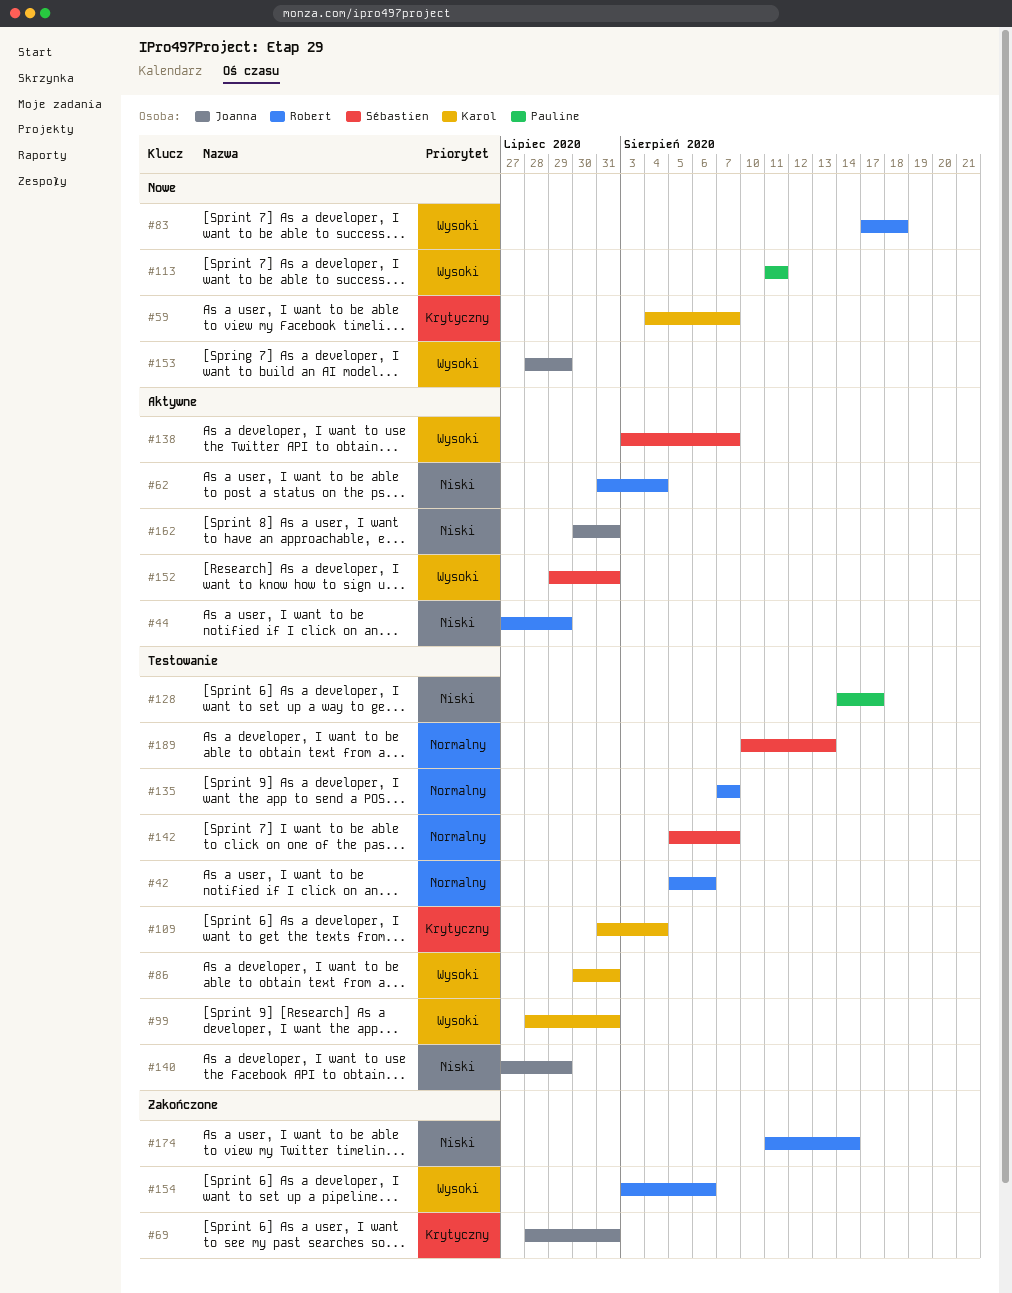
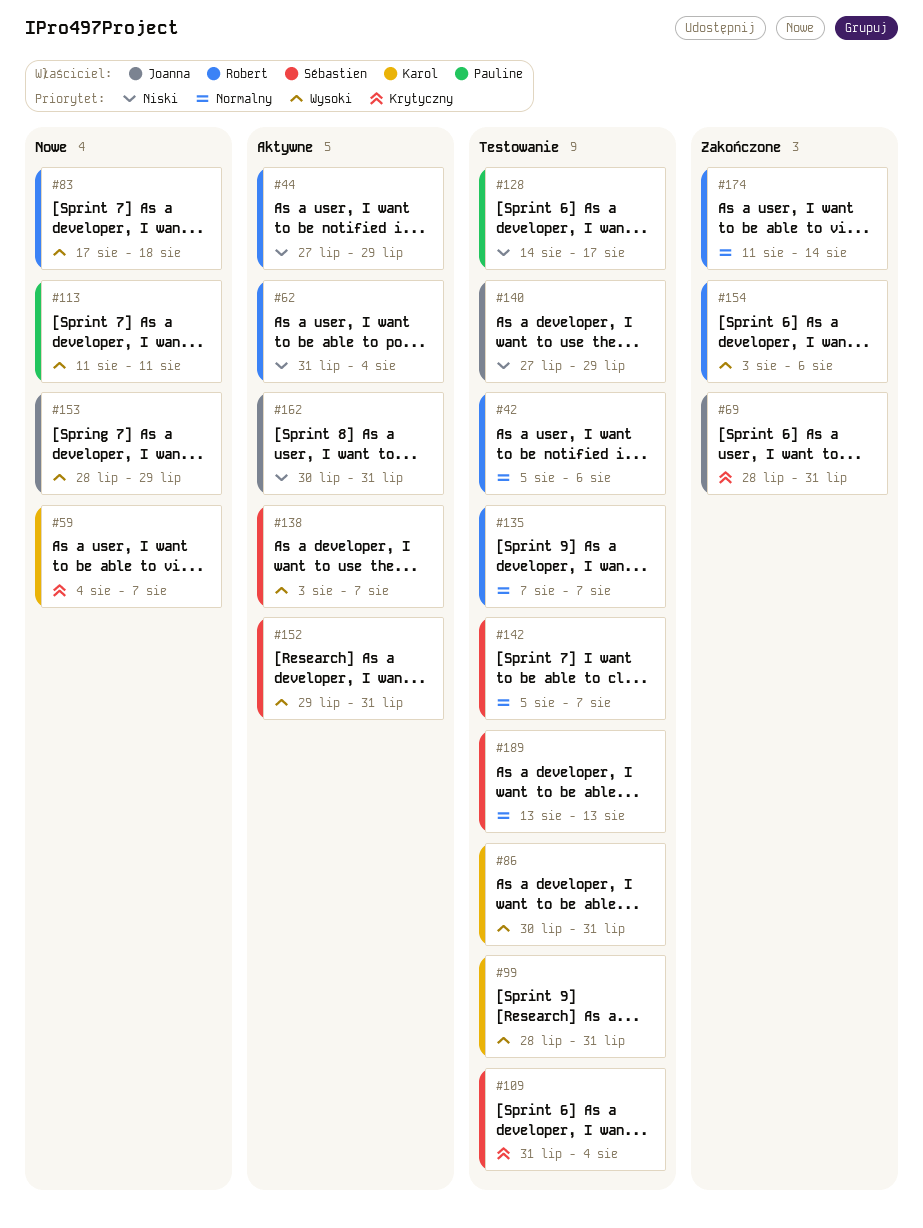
#109, owner: Karol -> Sébastien
#174, priority: Niski -> Normalny
#189, start: Aug 10 -> Aug 13

